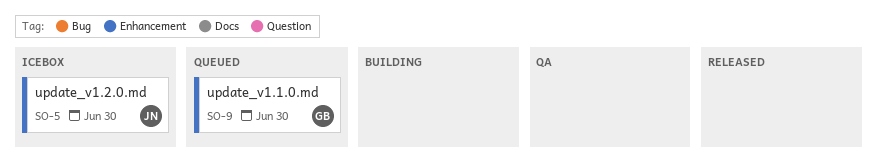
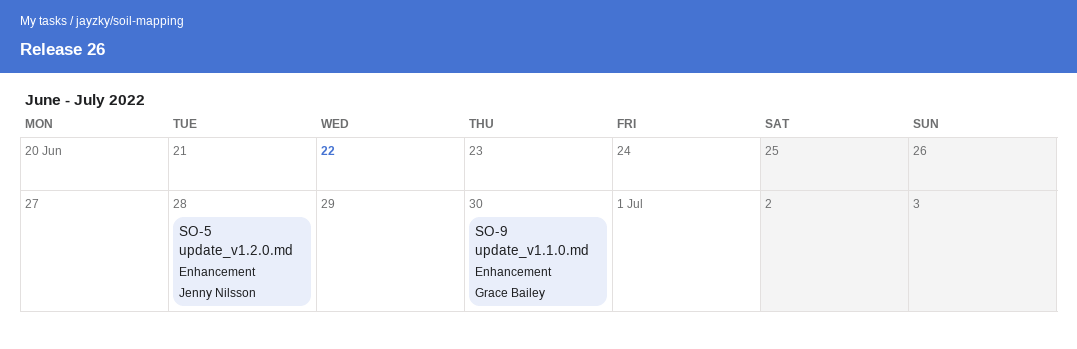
SO-5, due: Jun 30 -> Jun 28

